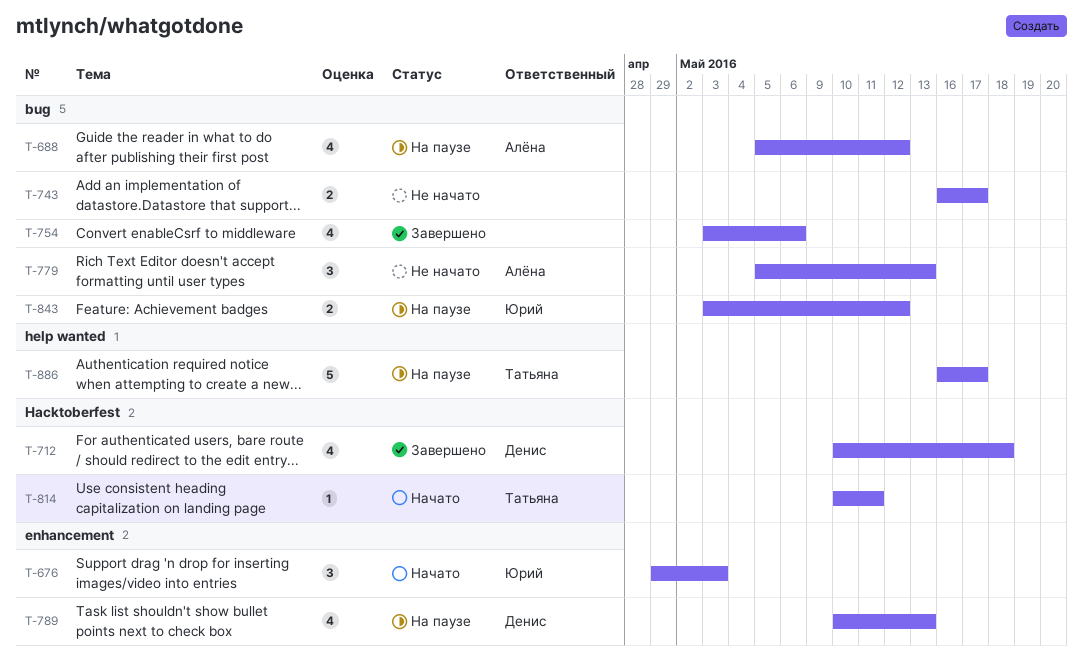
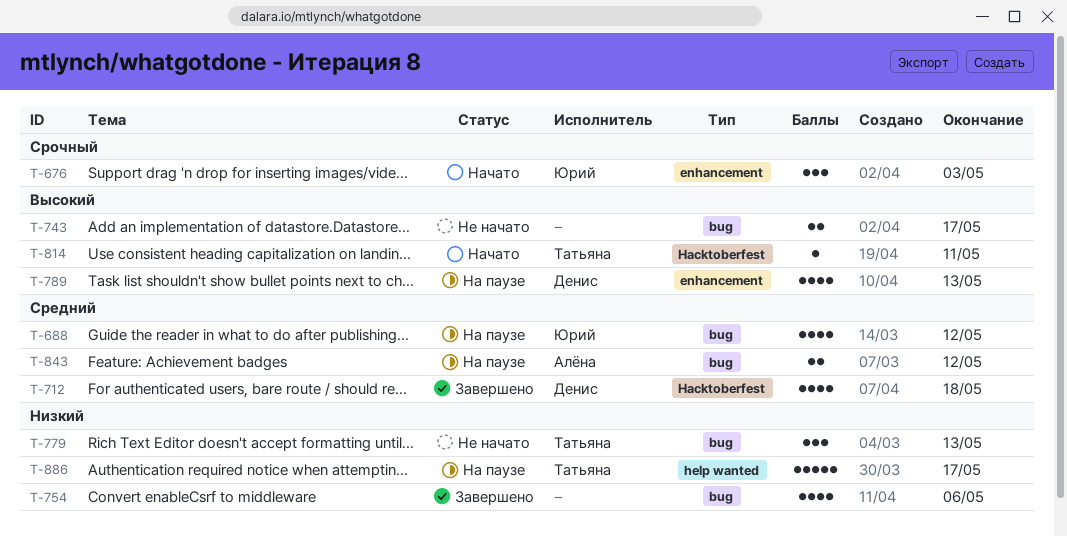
T-688, owner: Алёна -> Юрий
T-779, owner: Алёна -> Татьяна
T-843, owner: Юрий -> Алёна

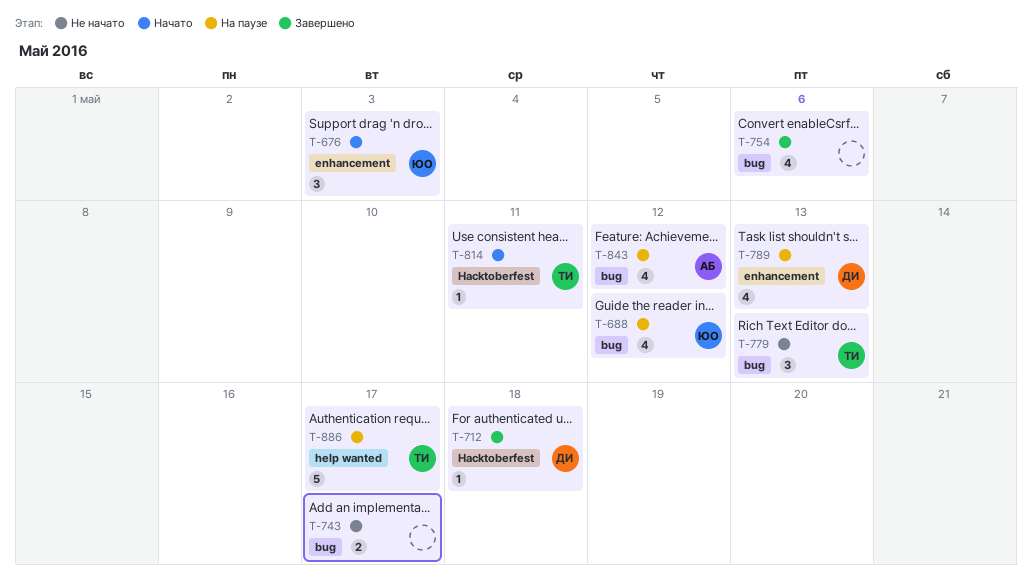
T-712, estimate: 4 -> 1
T-843, estimate: 2 -> 4

